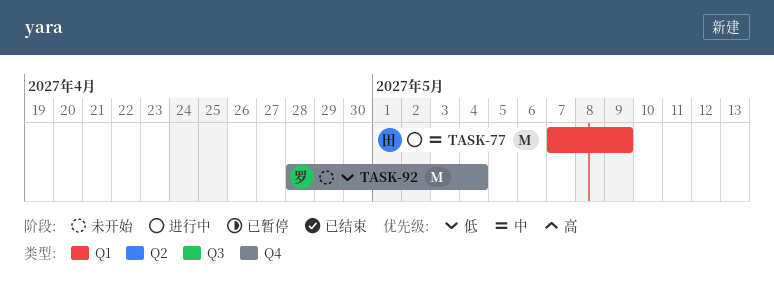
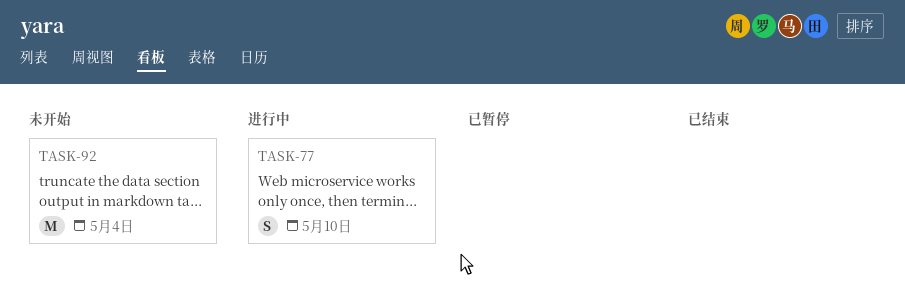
TASK-77, estimate: M -> S
TASK-77, due: May 9 -> May 10

